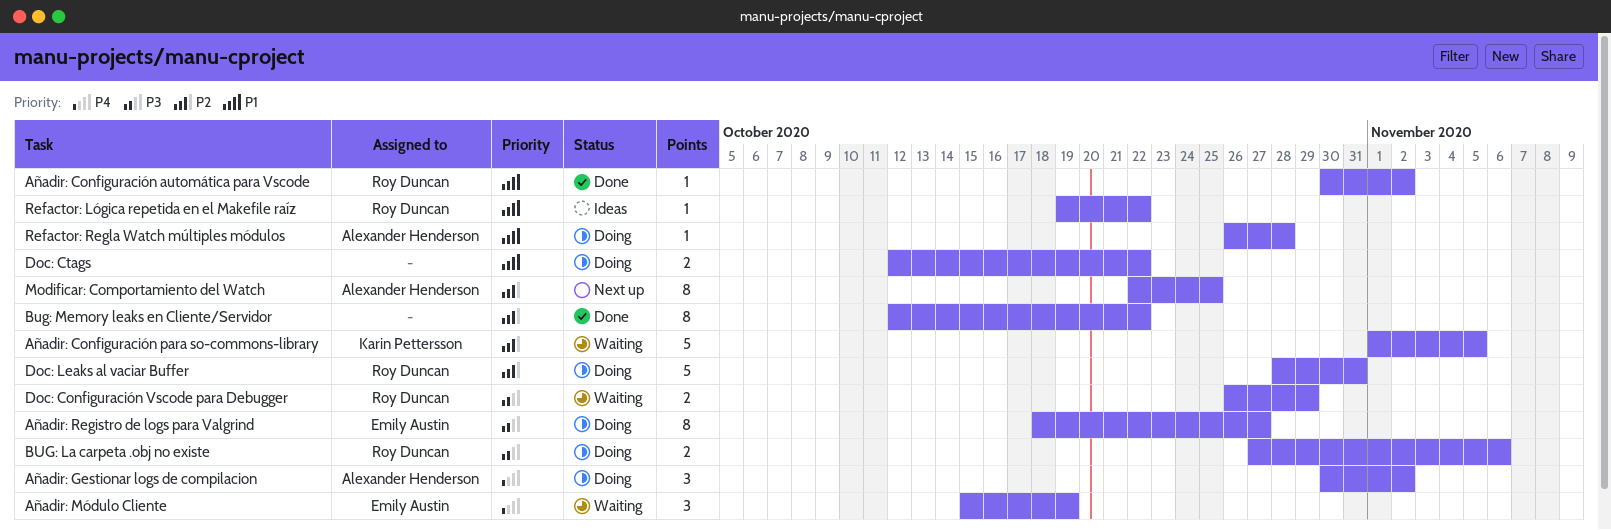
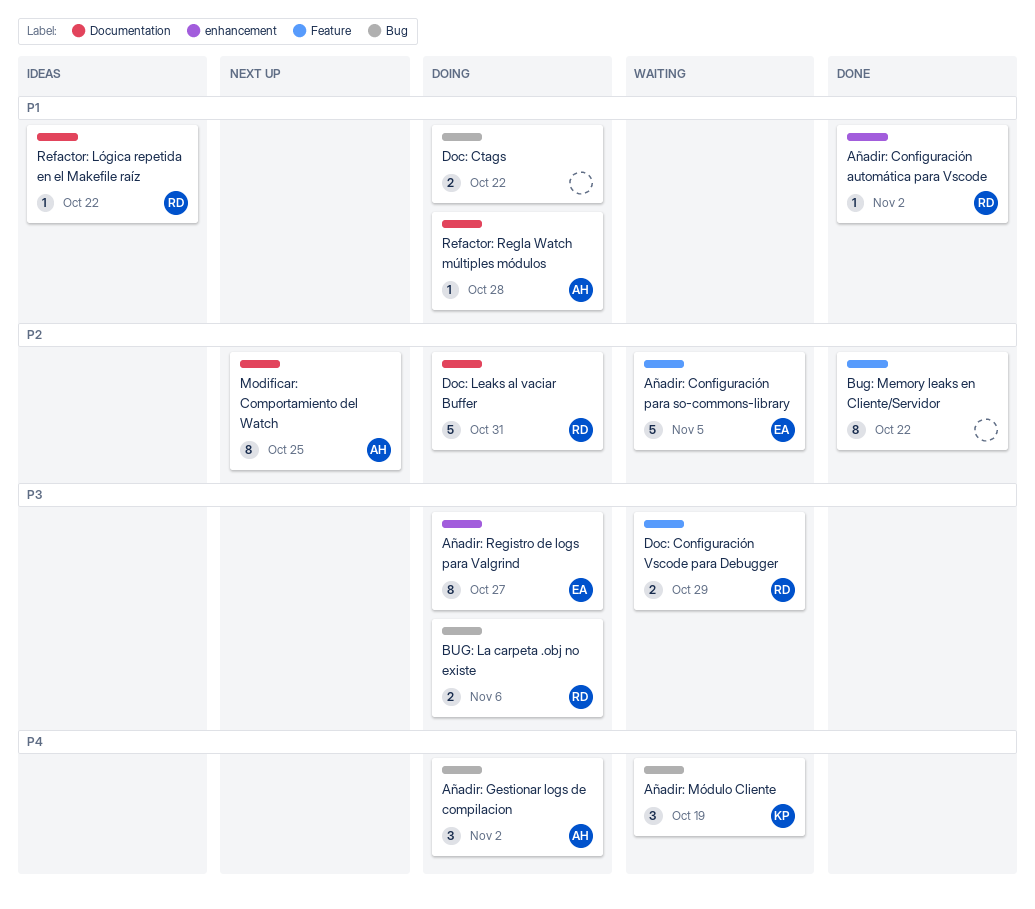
Añadir: Configuración para so-commons-library, owner: Karin Pettersson -> Emily Austin
Añadir: Módulo Cliente, owner: Emily Austin -> Karin Pettersson

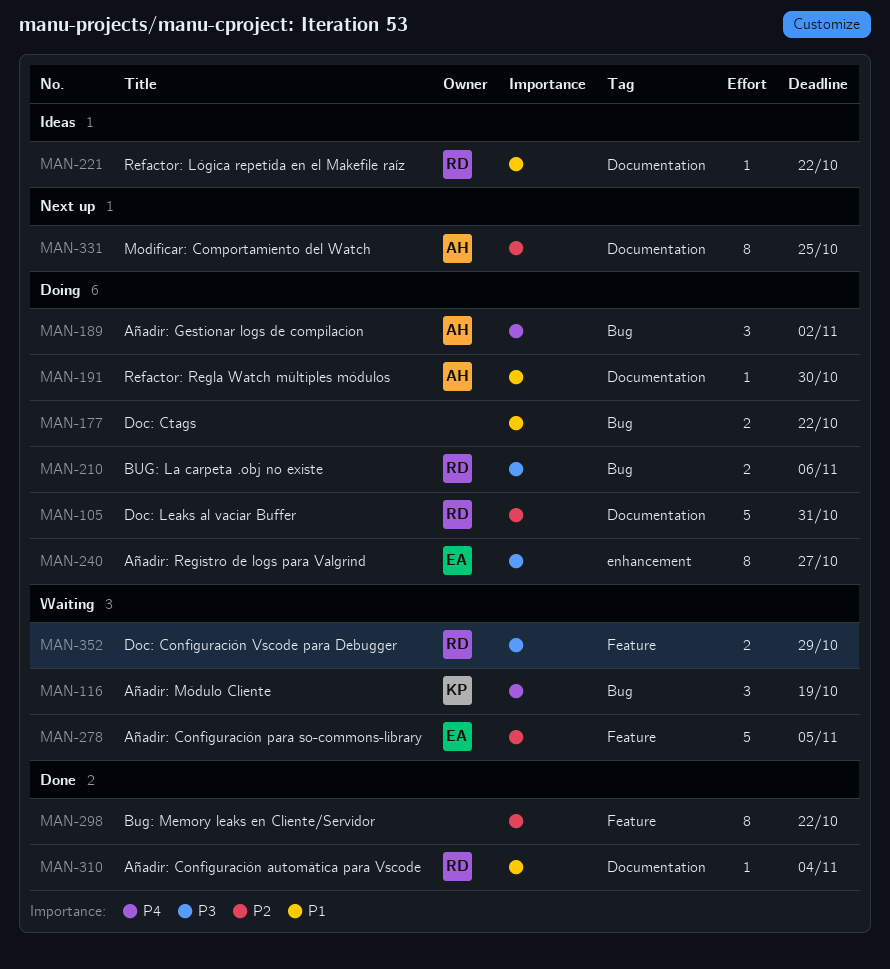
Añadir: Configuración automática para Vscode, label: enhancement -> Documentation
Añadir: Configuración automática para Vscode, due: Nov 2 -> Nov 4
Refactor: Regla Watch múltiples módulos, due: Oct 28 -> Oct 30

